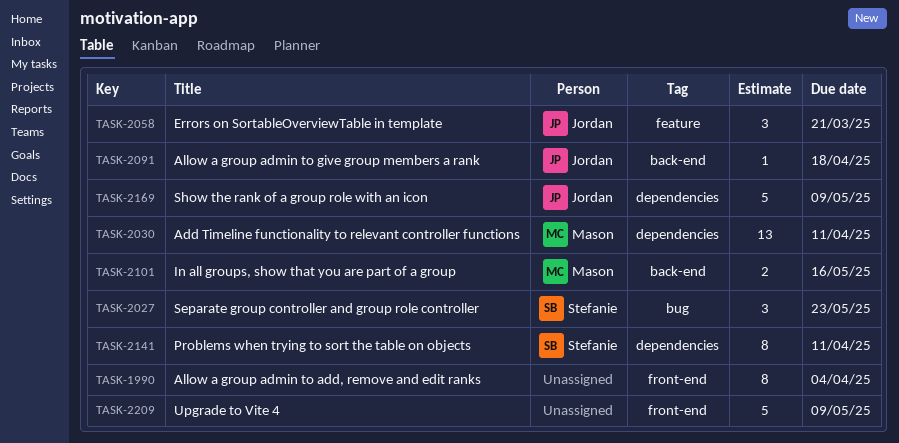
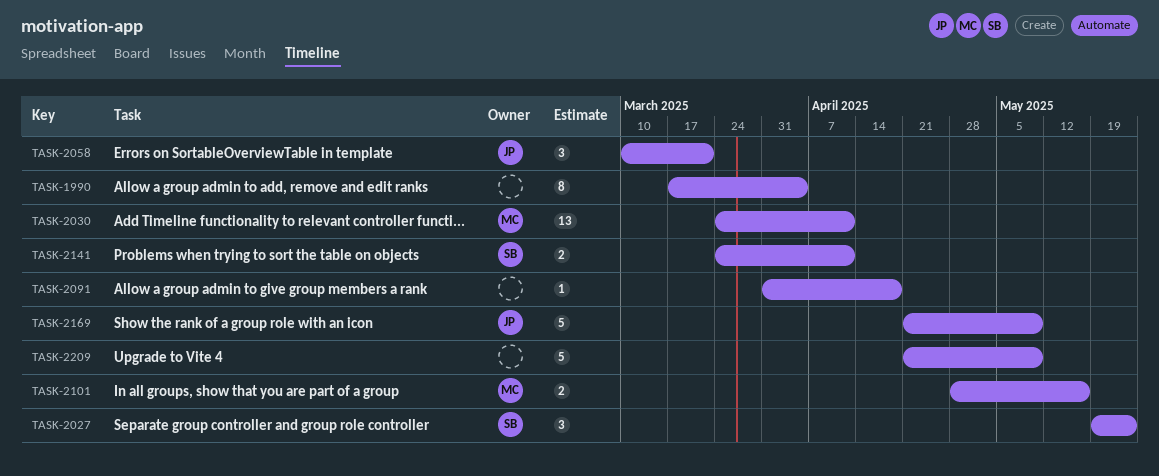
TASK-2091, owner: Jordan -> none
TASK-2141, estimate: 8 -> 2

